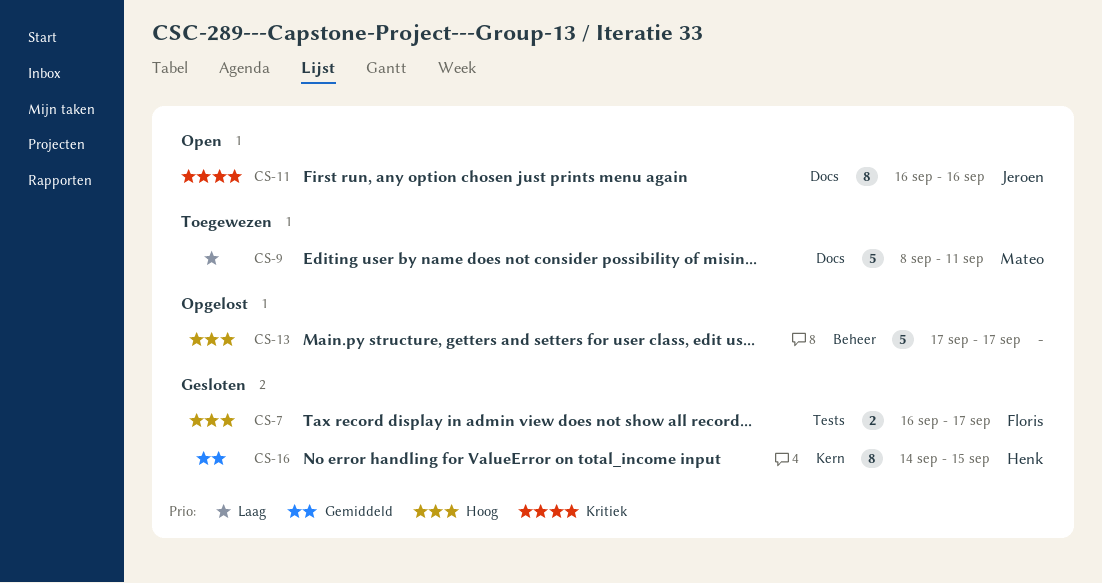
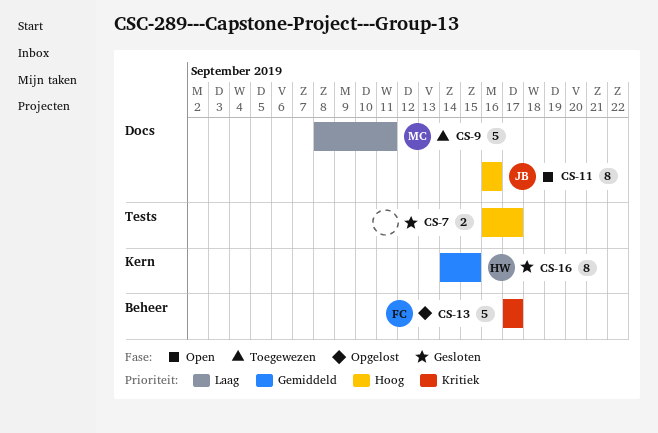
CS-7, owner: Floris -> none
CS-11, priority: Kritiek -> Hoog
CS-13, owner: none -> Floris
CS-13, priority: Hoog -> Kritiek

